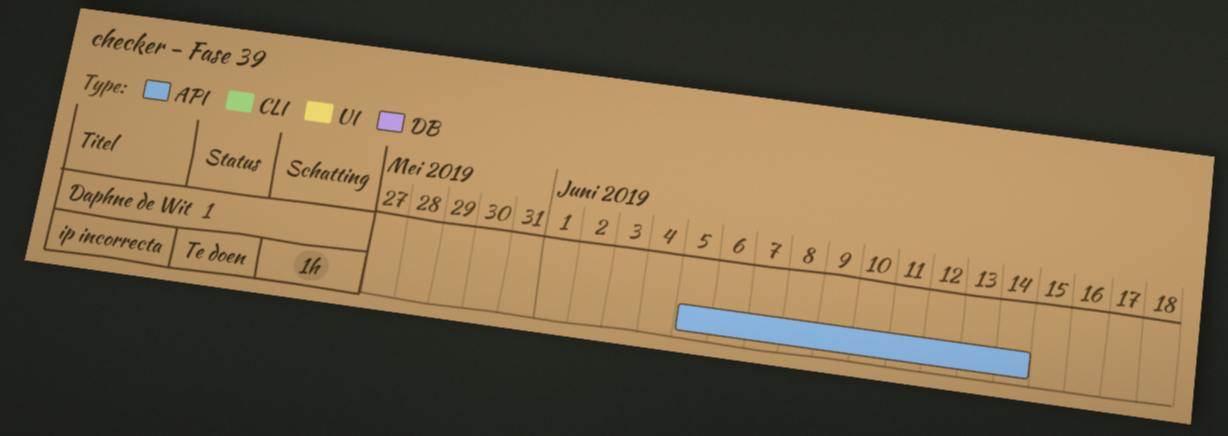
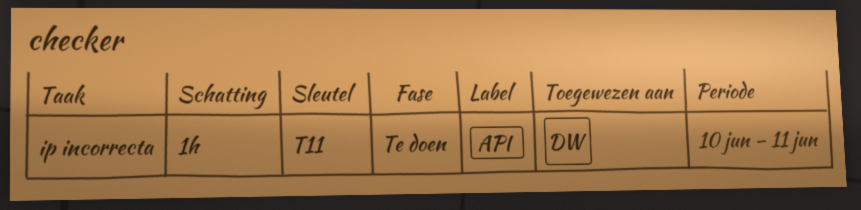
ip incorrecta, start: Jun 5 -> Jun 10
ip incorrecta, due: Jun 14 -> Jun 11

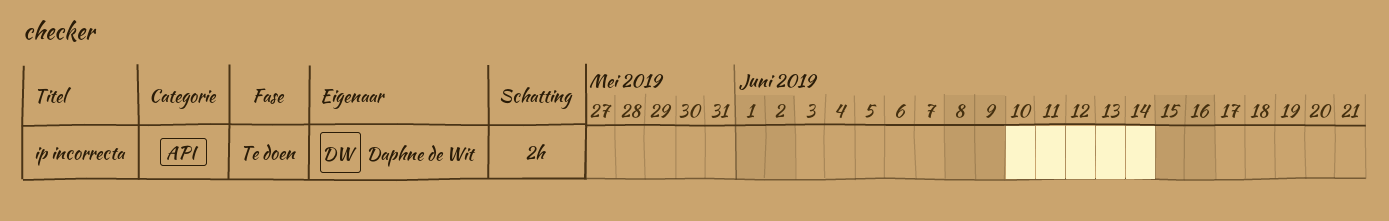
ip incorrecta, estimate: 1h -> 2h
ip incorrecta, due: Jun 11 -> Jun 14

